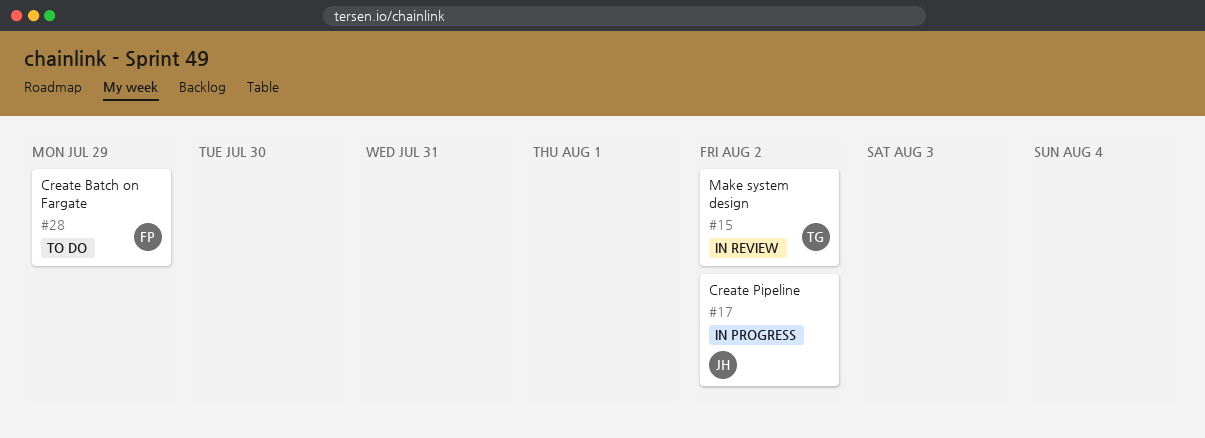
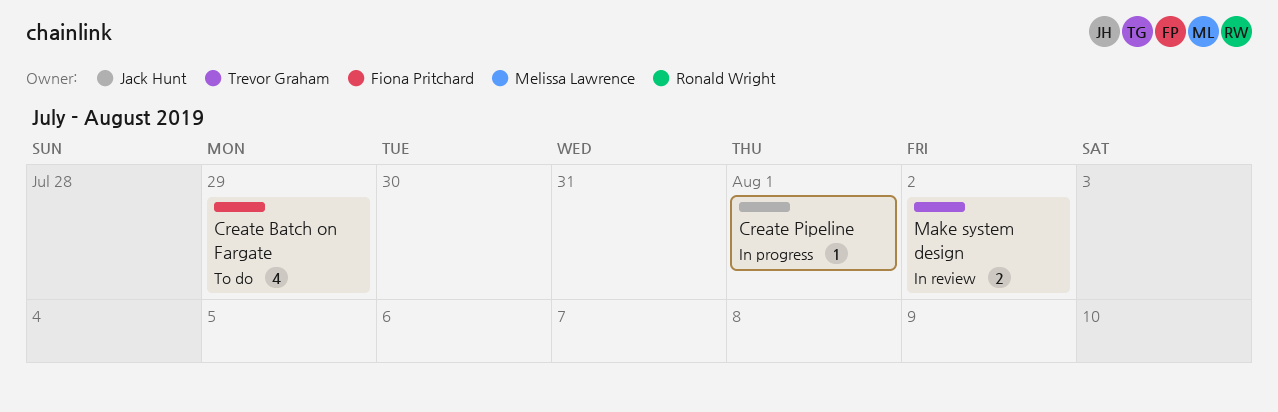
Create Pipeline, due: Aug 2 -> Aug 1

